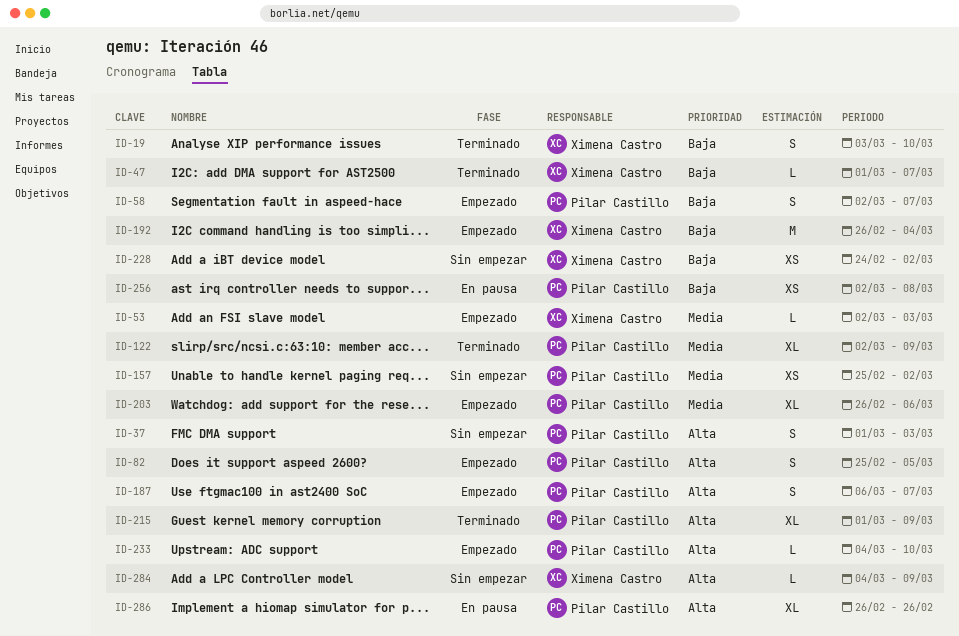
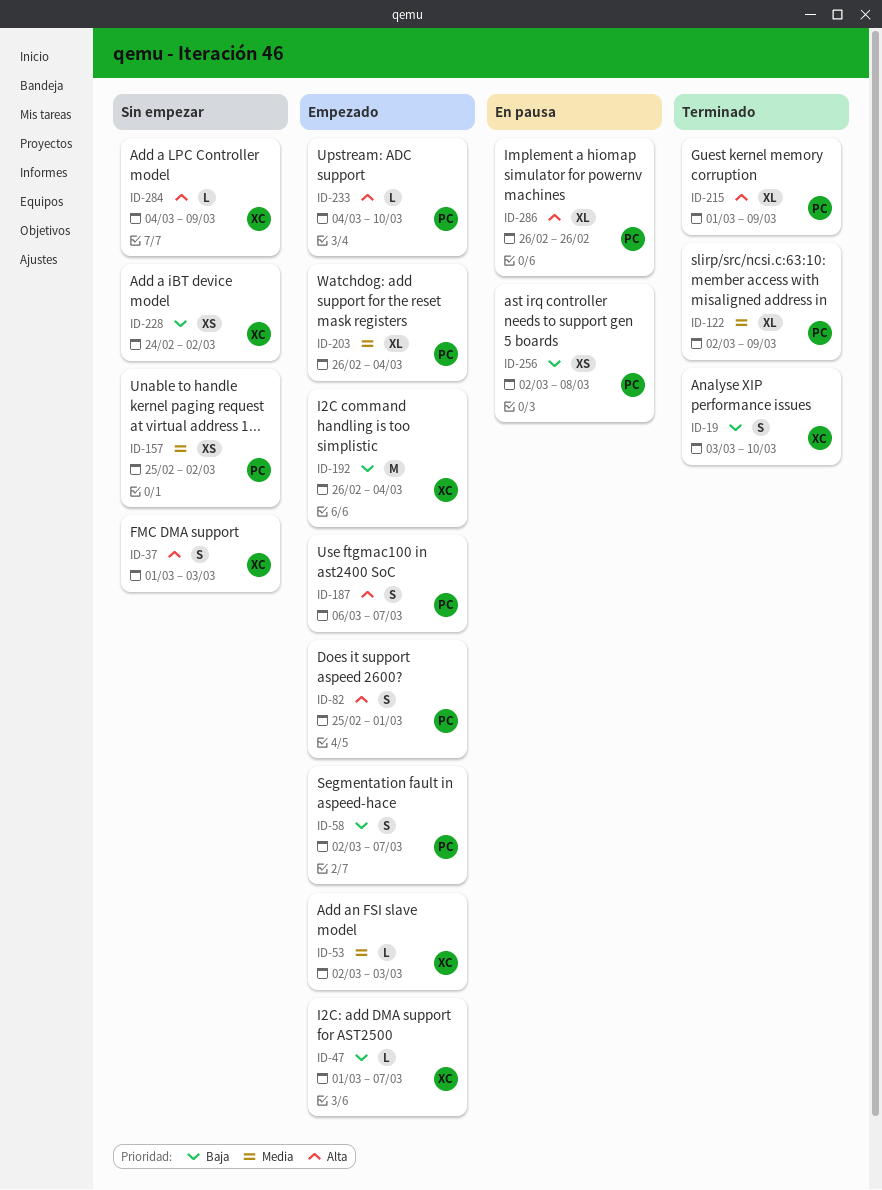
ID-37, owner: Pilar Castillo -> Ximena Castro
ID-47, status: Terminado -> Empezado
ID-82, due: Mar 5 -> Mar 1
ID-203, due: Mar 6 -> Mar 4

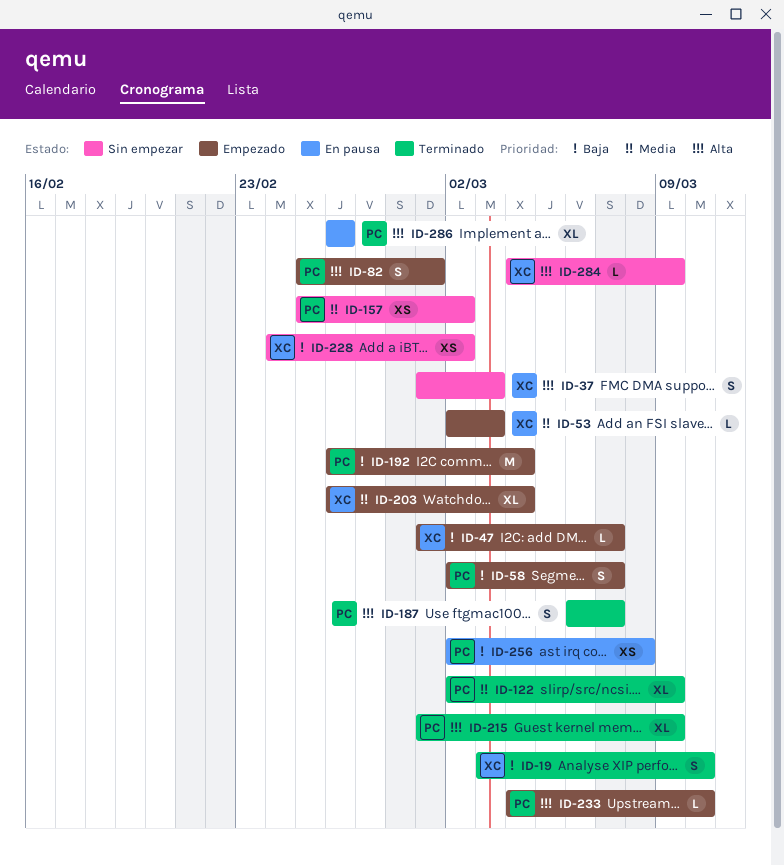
ID-187, status: Empezado -> Terminado
ID-192, owner: XC -> PC
ID-203, owner: PC -> XC

